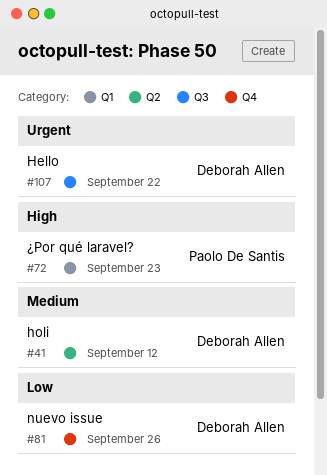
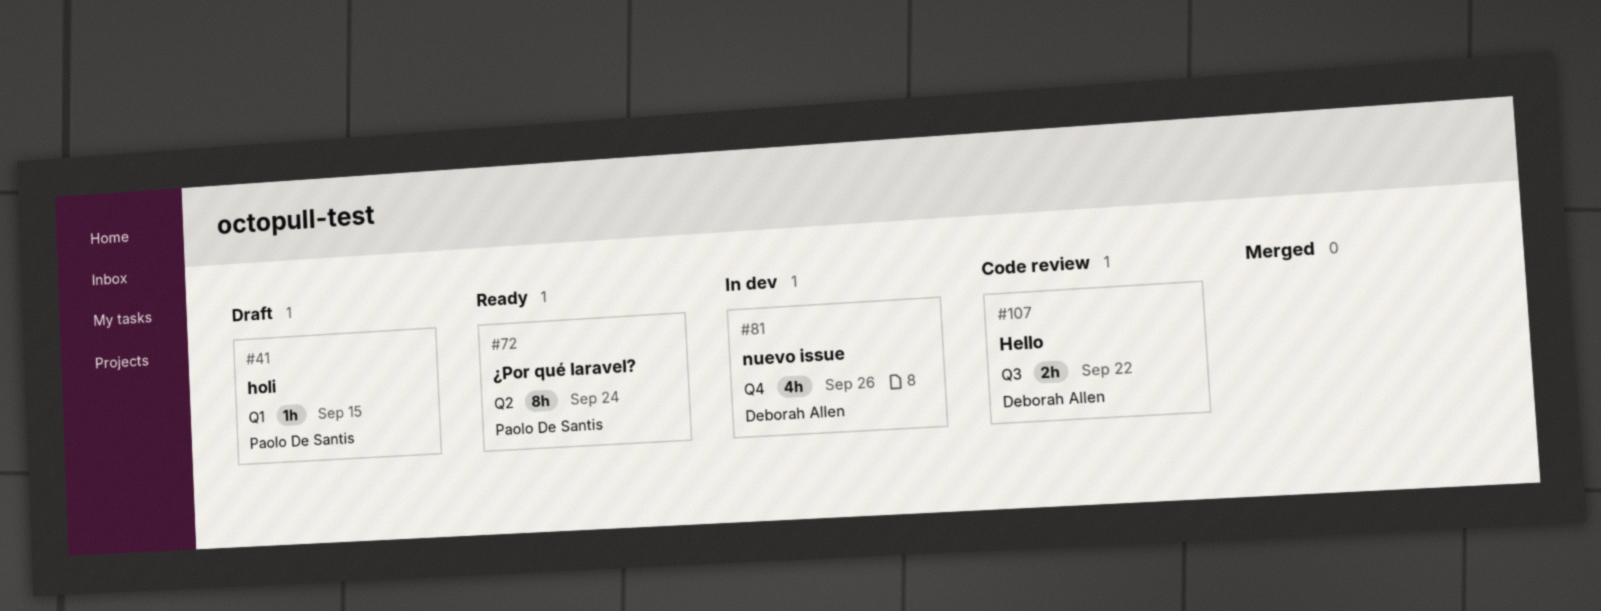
#41, owner: Deborah Allen -> Paolo De Santis
#41, label: Q2 -> Q1
#41, due: Sep 12 -> Sep 15
#72, label: Q1 -> Q2
#72, due: Sep 23 -> Sep 24

